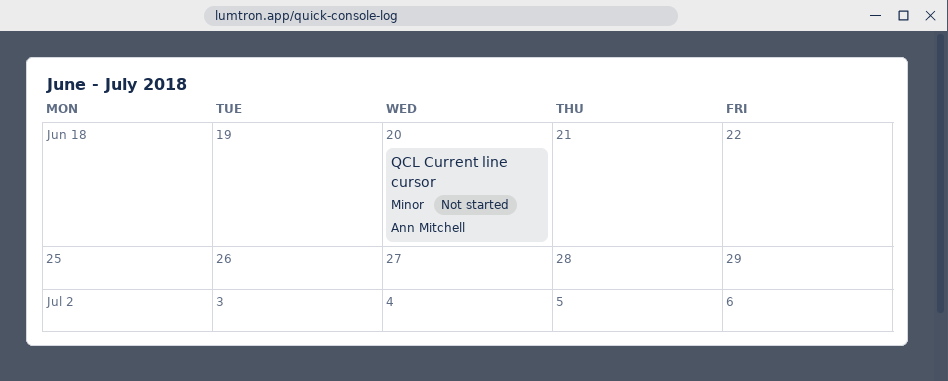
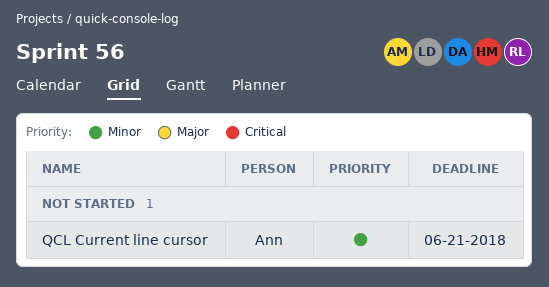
QCL Current line cursor, due: Jun 20 -> Jun 21

